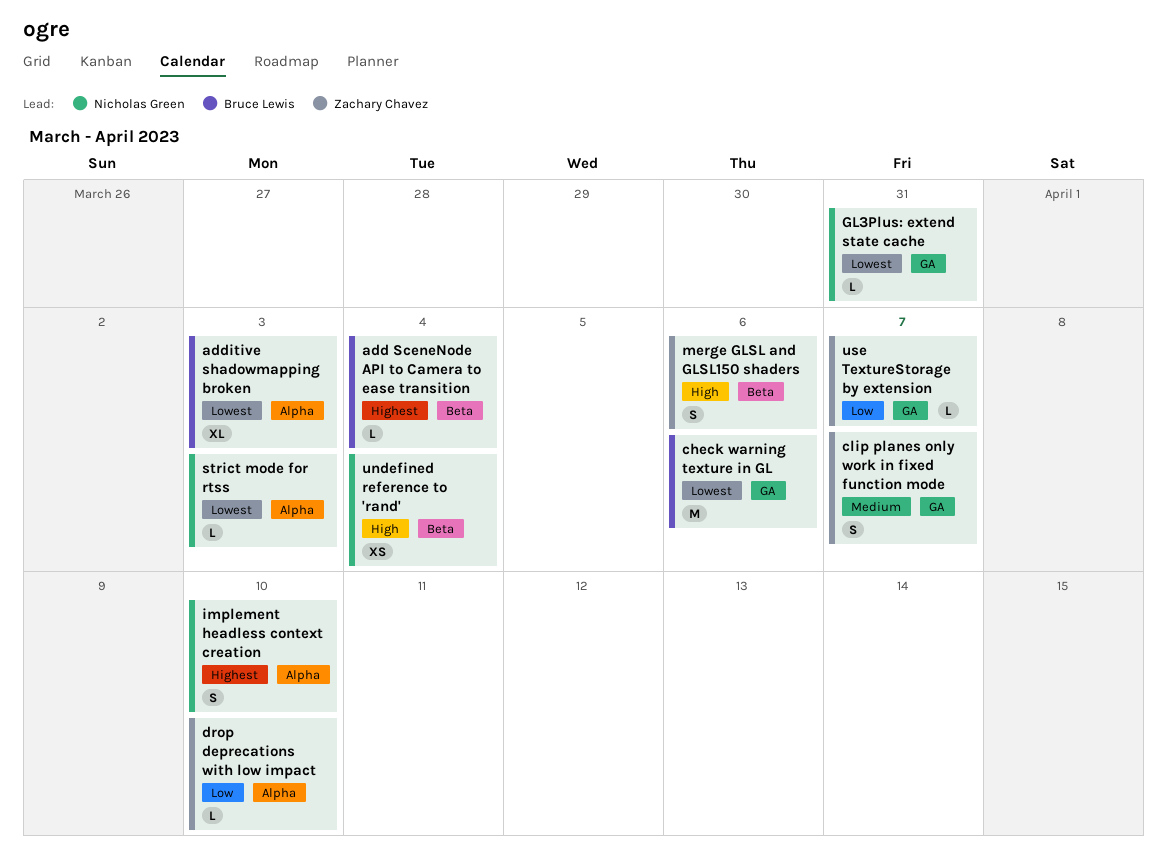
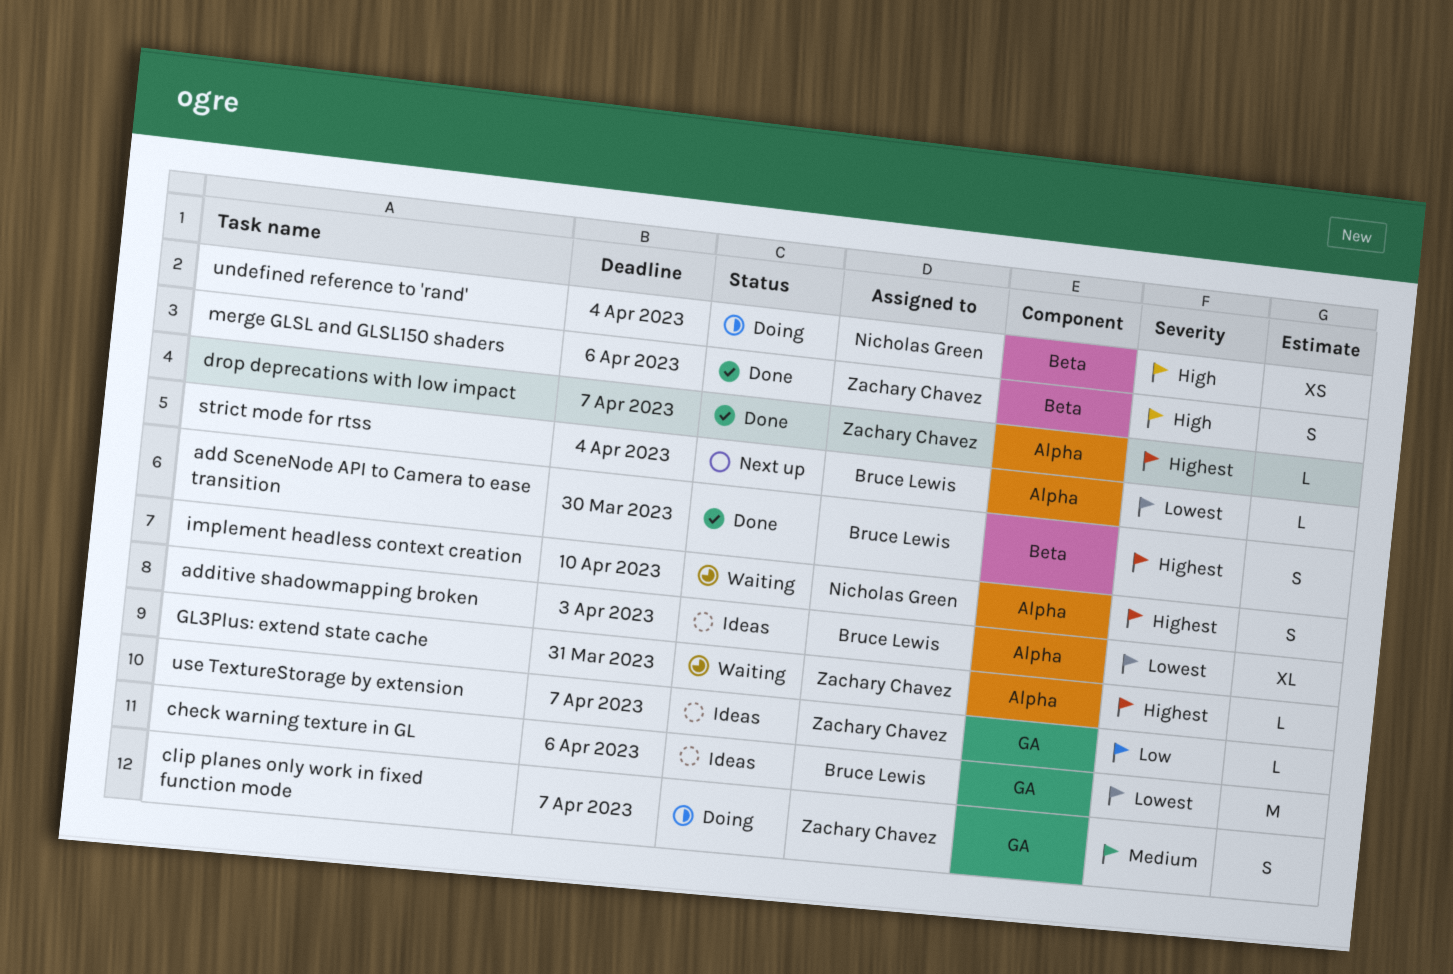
add SceneNode API to Camera to ease transition, estimate: L -> S
add SceneNode API to Camera to ease transition, due: Apr 4 -> Mar 30
drop deprecations with low impact, priority: Low -> Highest
drop deprecations with low impact, due: Apr 10 -> Apr 7
GL3Plus: extend state cache, owner: Nicholas Green -> Zachary Chavez
GL3Plus: extend state cache, priority: Lowest -> Highest
GL3Plus: extend state cache, label: GA -> Alpha
strict mode for rtss, owner: Nicholas Green -> Bruce Lewis
strict mode for rtss, due: Apr 3 -> Apr 4

